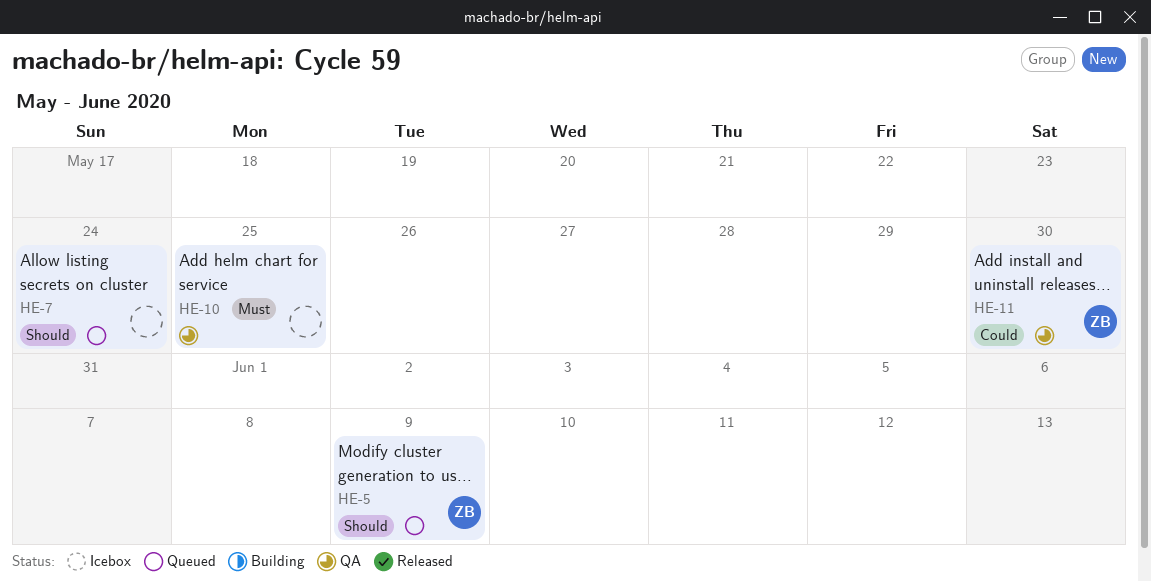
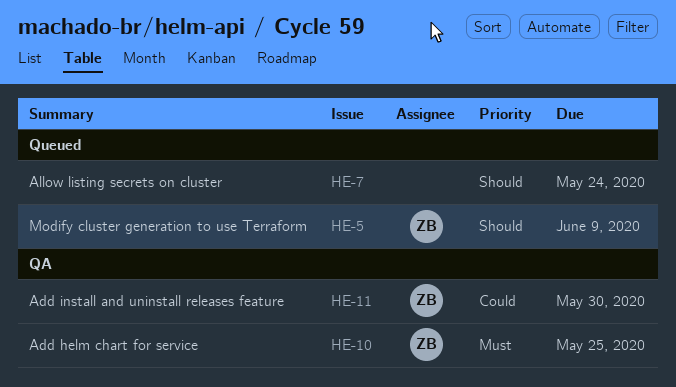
HE-10, owner: none -> ZB

